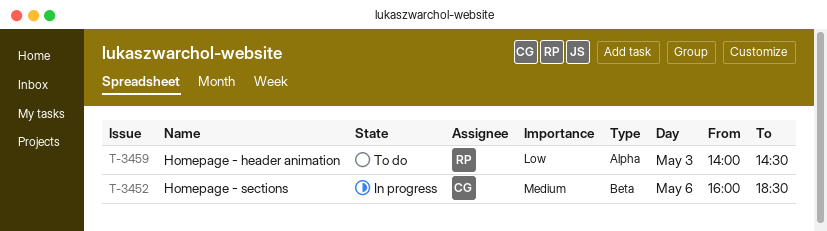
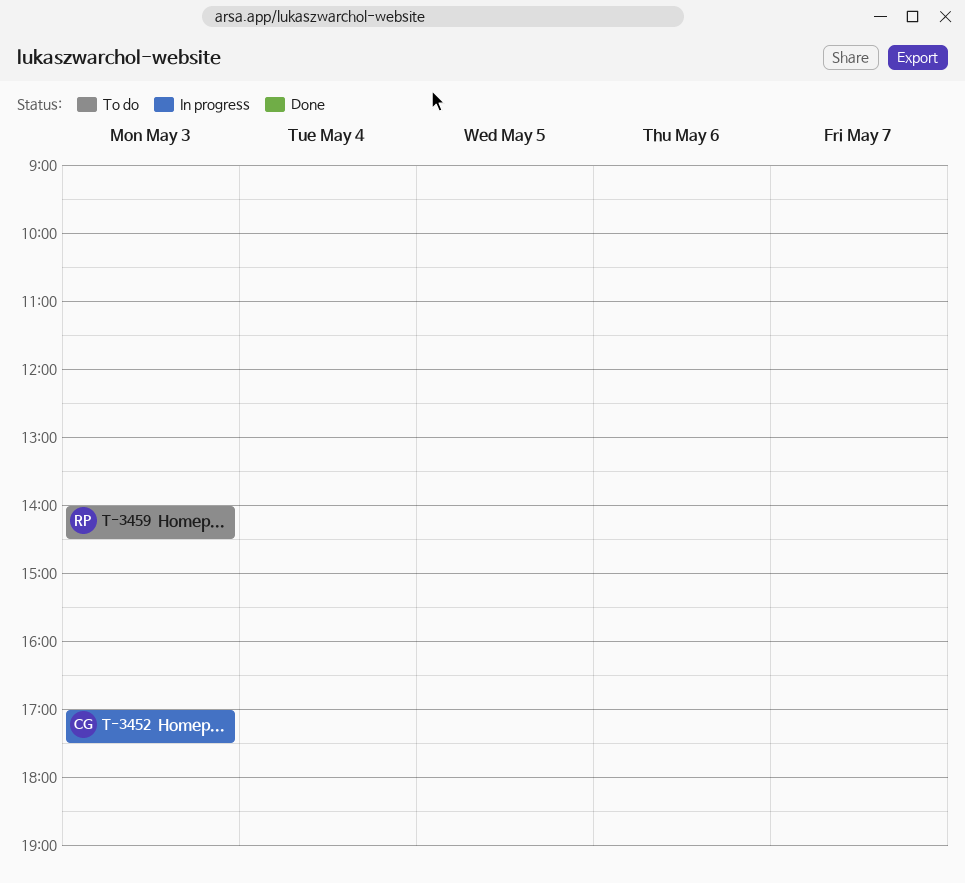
T-3452, day: May 6 -> May 3
T-3452, begins: 16:00 -> 17:00
T-3452, ends: 18:30 -> 17:30

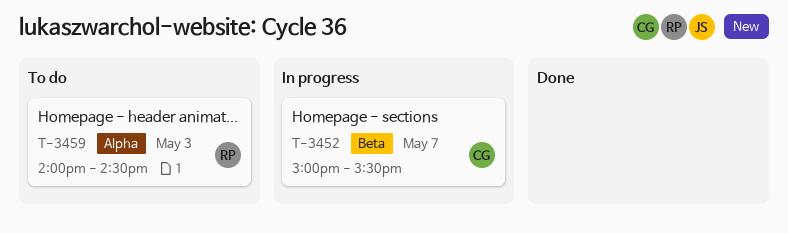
T-3452, day: May 3 -> May 7
T-3452, begins: 17:00 -> 15:00
T-3452, ends: 17:30 -> 15:30

